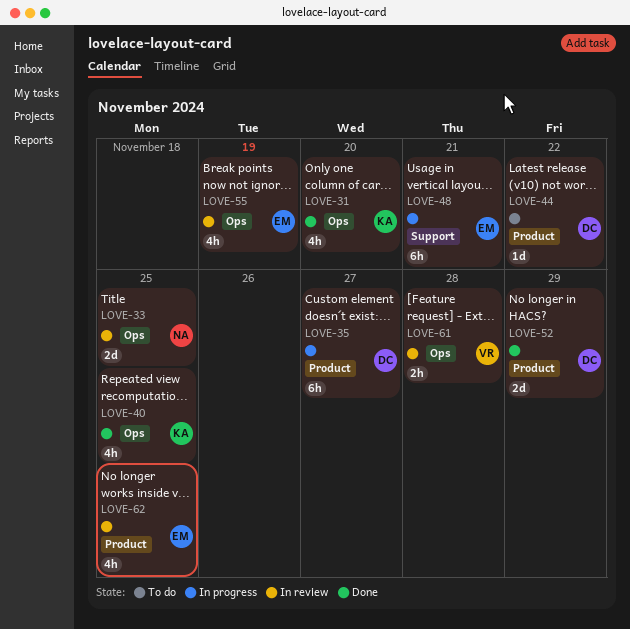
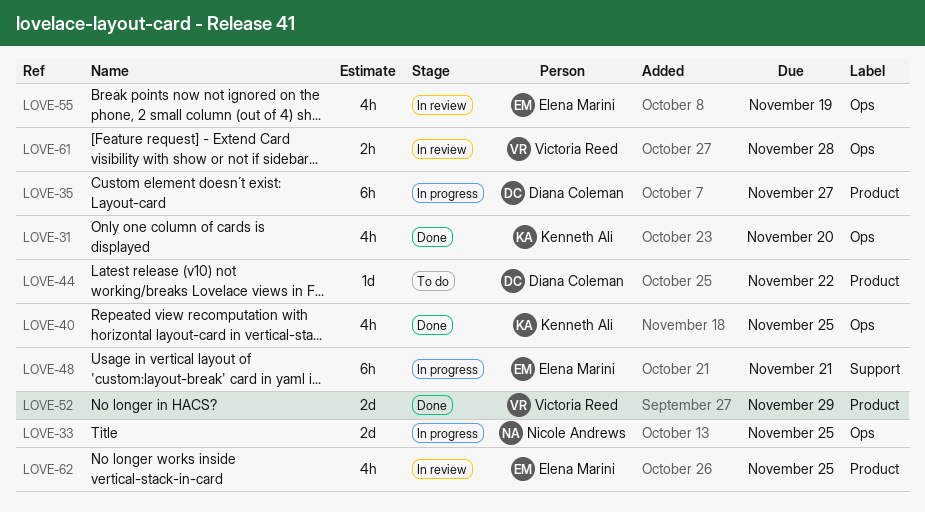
LOVE-33, status: In review -> In progress
LOVE-52, owner: Diana Coleman -> Victoria Reed

